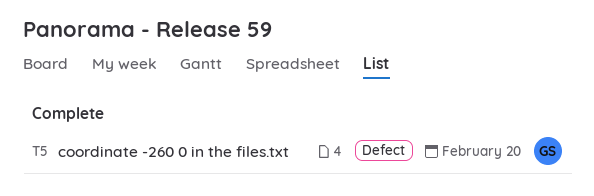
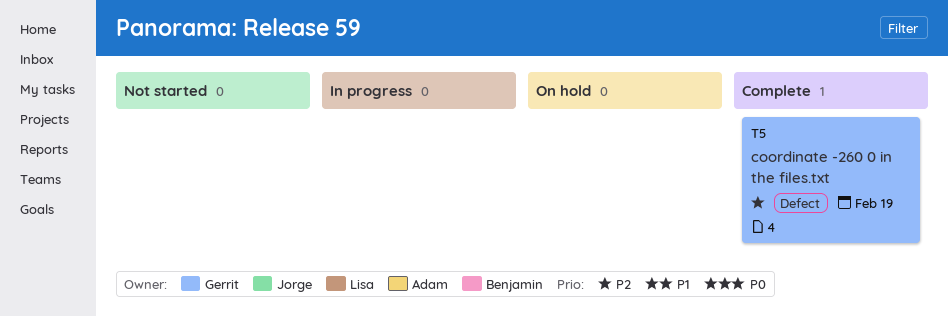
T5, due: Feb 20 -> Feb 19

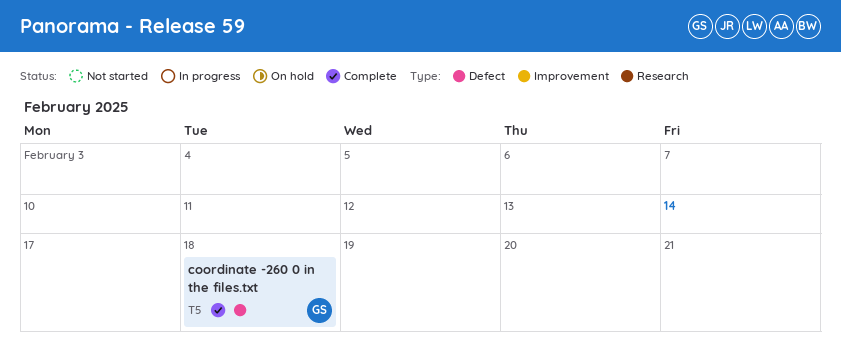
T5, due: Feb 19 -> Feb 18

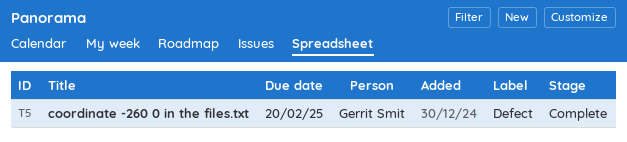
T5, due: Feb 18 -> Feb 20

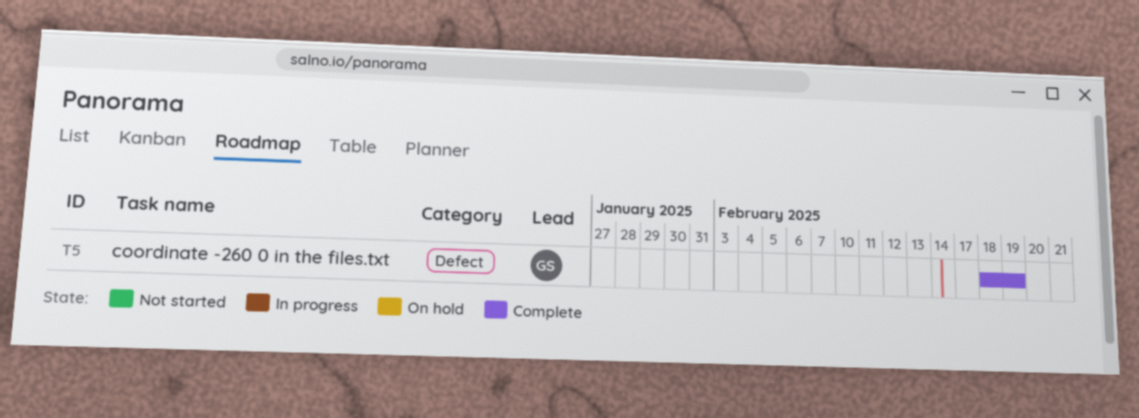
T5, due: Feb 20 -> Feb 19

